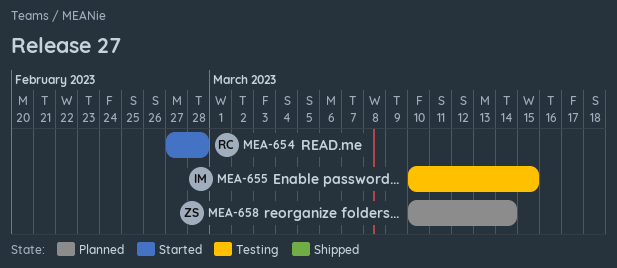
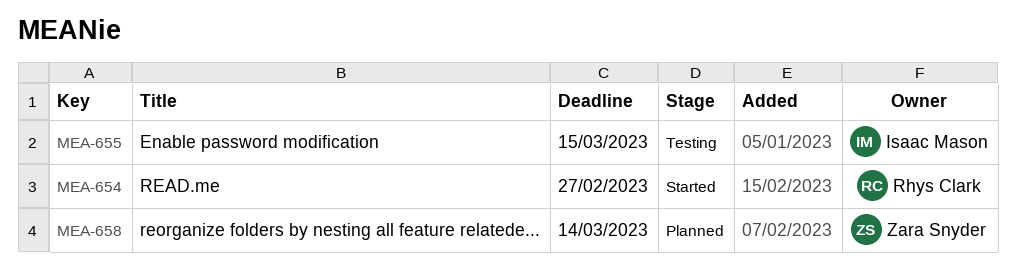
MEA-654, due: Feb 28 -> Feb 27

